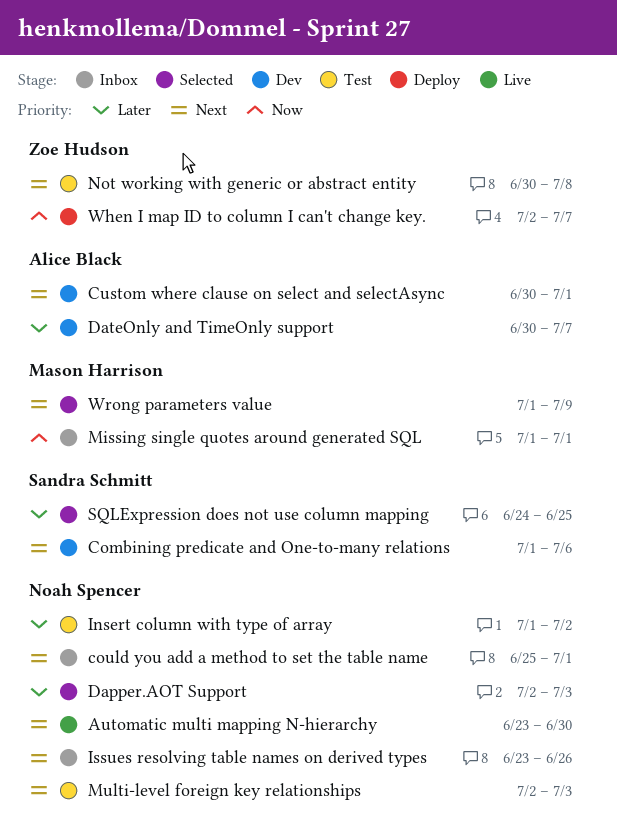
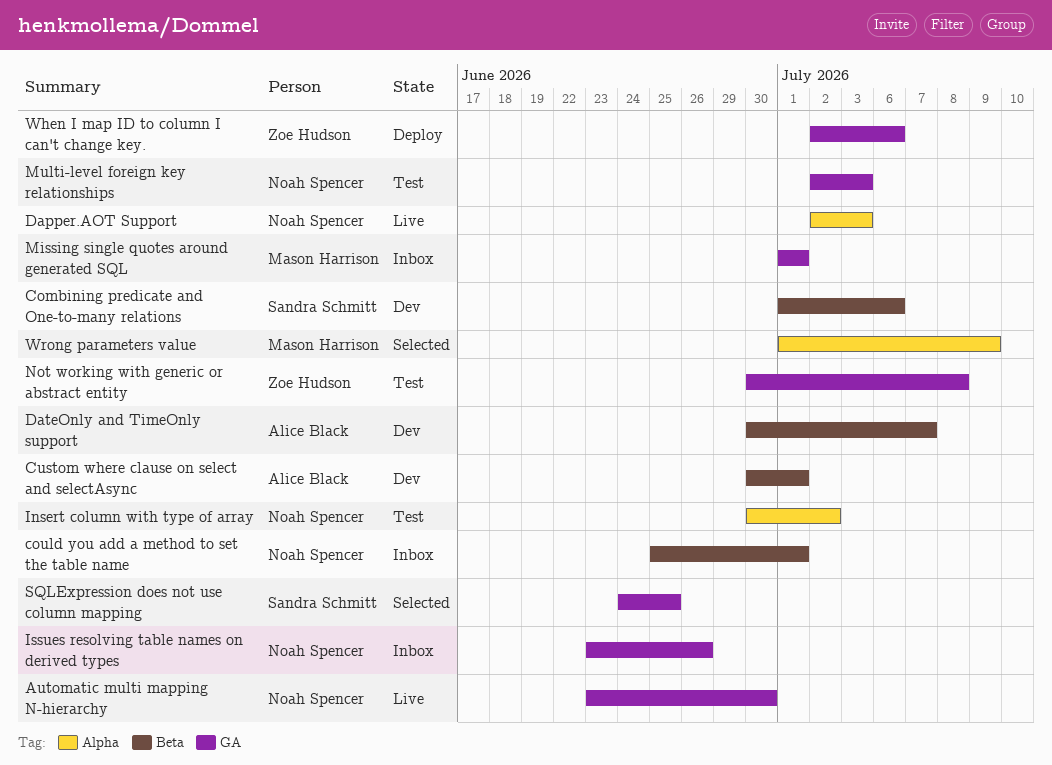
Dapper.AOT Support, status: Selected -> Live
Insert column with type of array, start: Jul 1 -> Jun 30
When I map ID to column I can't change key., due: Jul 7 -> Jul 6

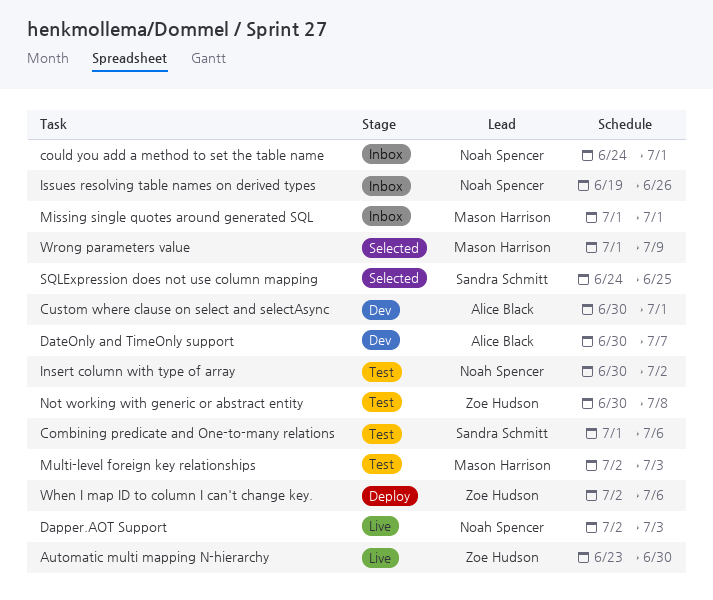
Automatic multi mapping N-hierarchy, owner: Noah Spencer -> Zoe Hudson
Combining predicate and One-to-many relations, status: Dev -> Test
could you add a method to set the table name, start: Jun 25 -> Jun 24
Issues resolving table names on derived types, start: Jun 23 -> Jun 19
Multi-level foreign key relationships, owner: Noah Spencer -> Mason Harrison

